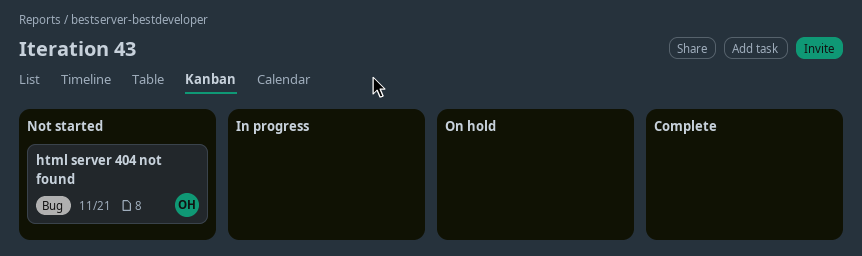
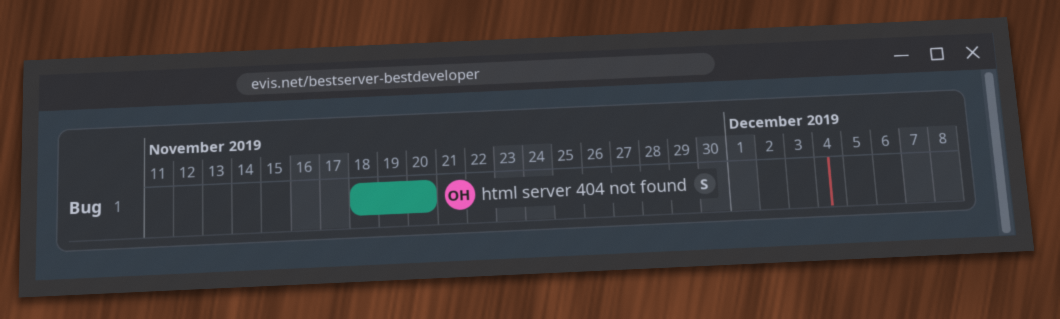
html server 404 not found, due: Nov 21 -> Nov 20

